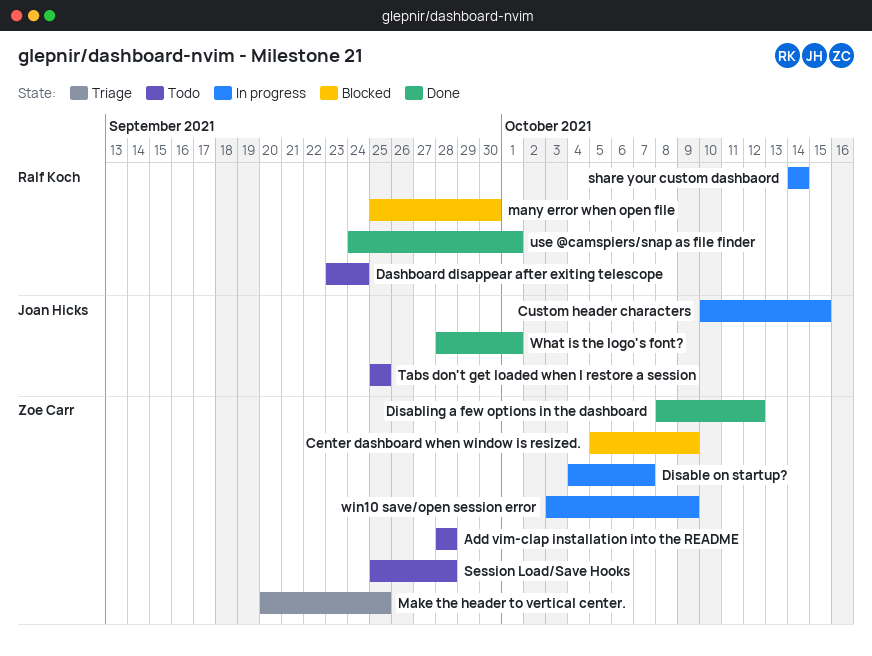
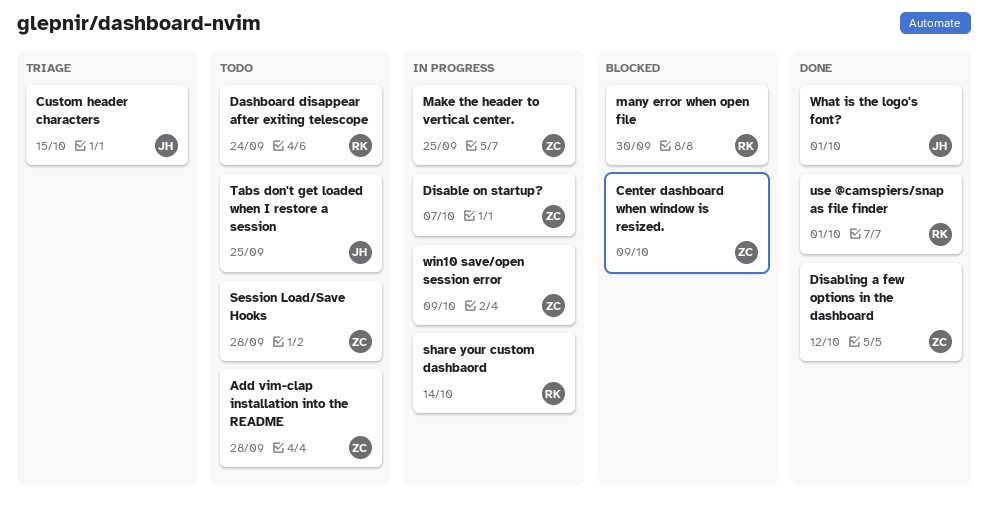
Custom header characters, status: In progress -> Triage
Make the header to vertical center., status: Triage -> In progress

